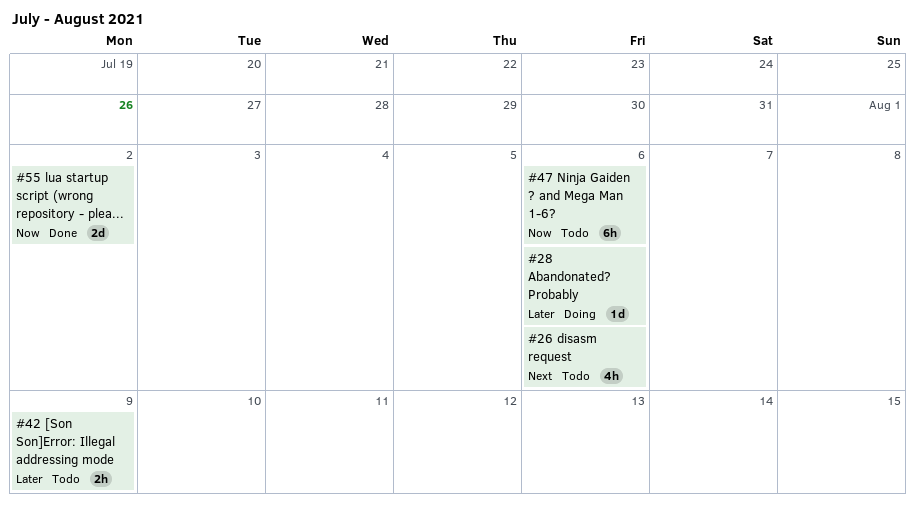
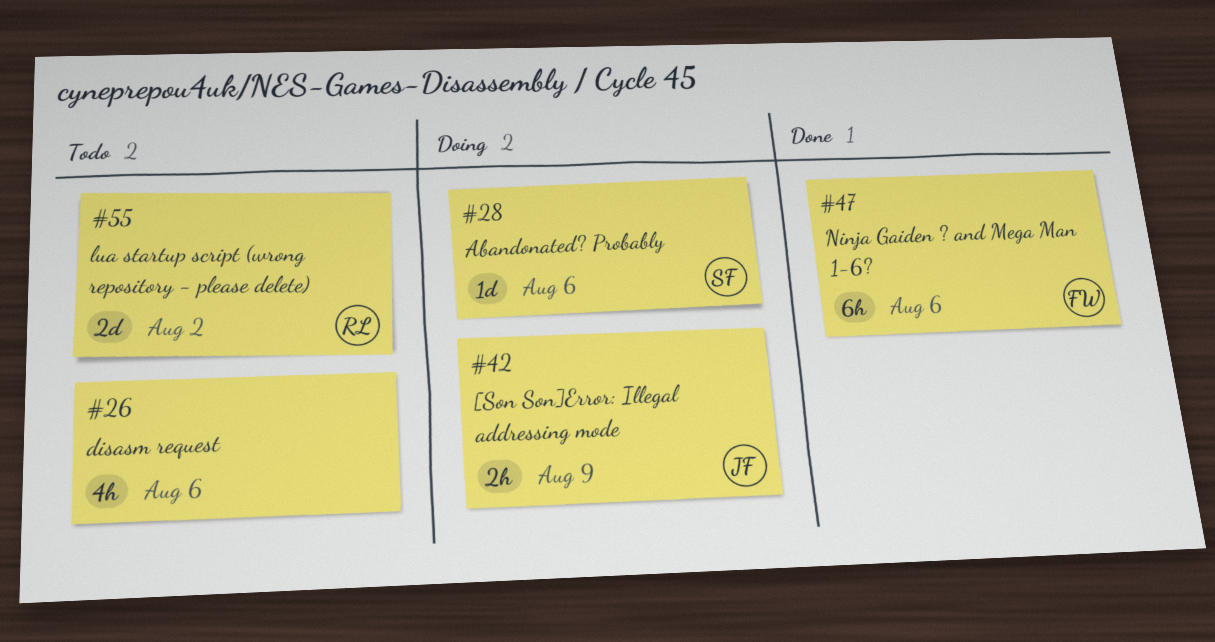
#42, status: Todo -> Doing
#47, status: Todo -> Done
#55, status: Done -> Todo

